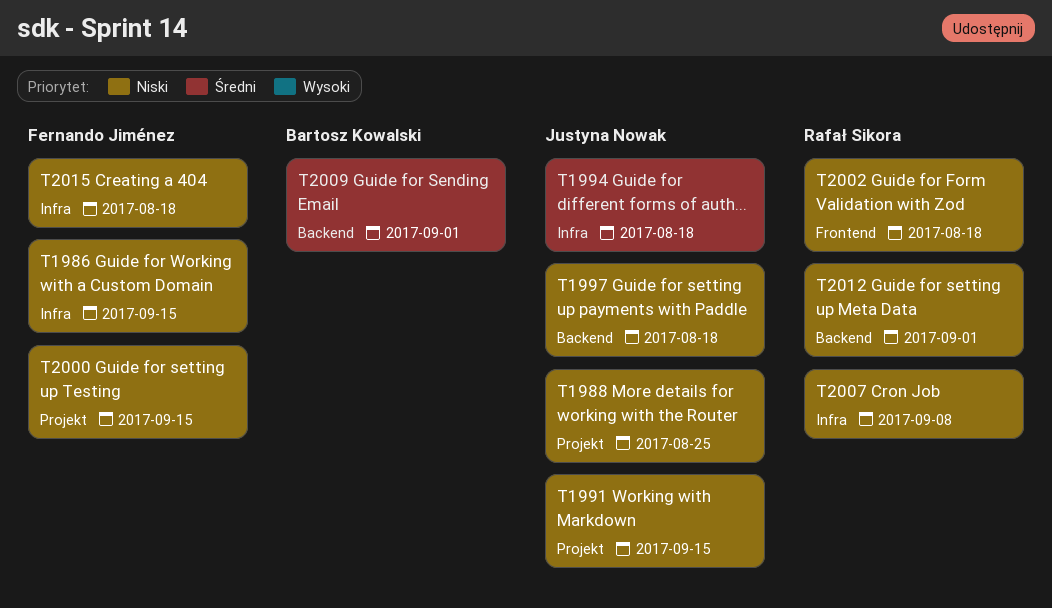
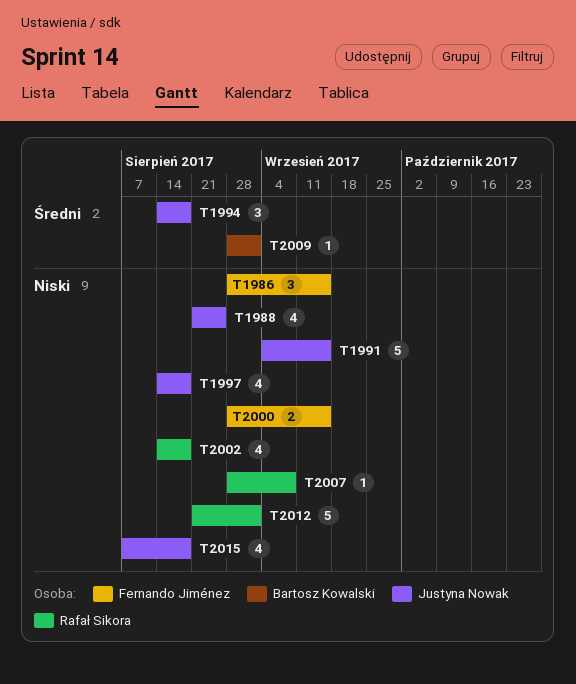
T2015, owner: Fernando Jiménez -> Justyna Nowak

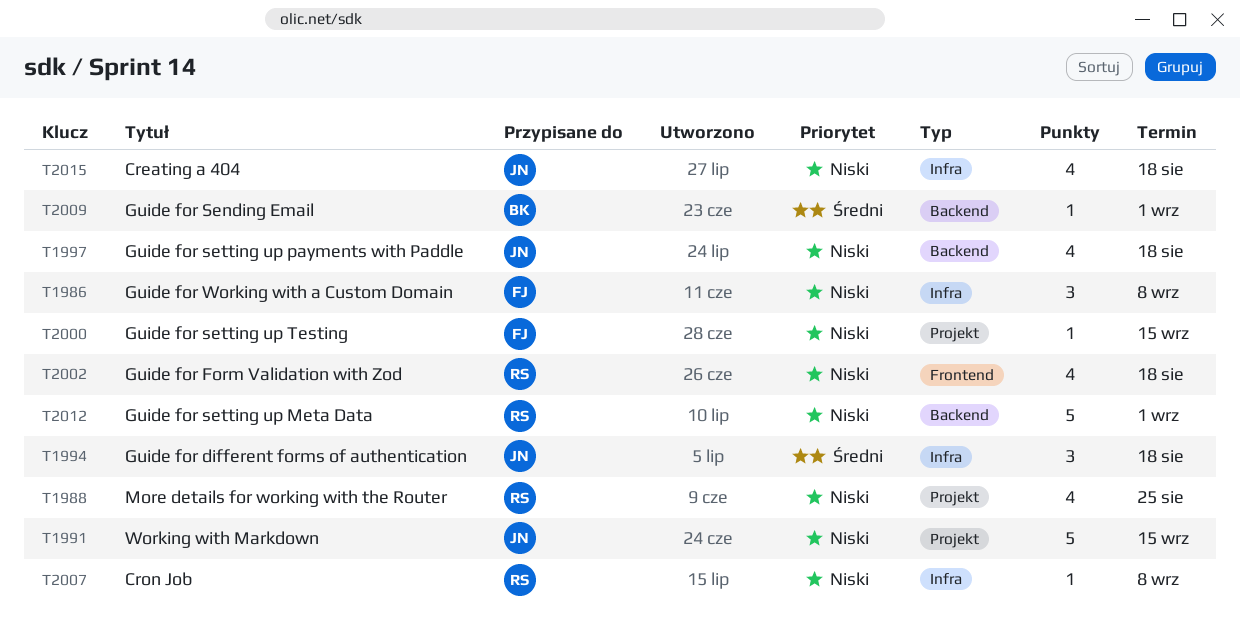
T1986, due: Sep 15 -> Sep 8
T1988, owner: Justyna Nowak -> Rafał Sikora
T2000, estimate: 2 -> 1

